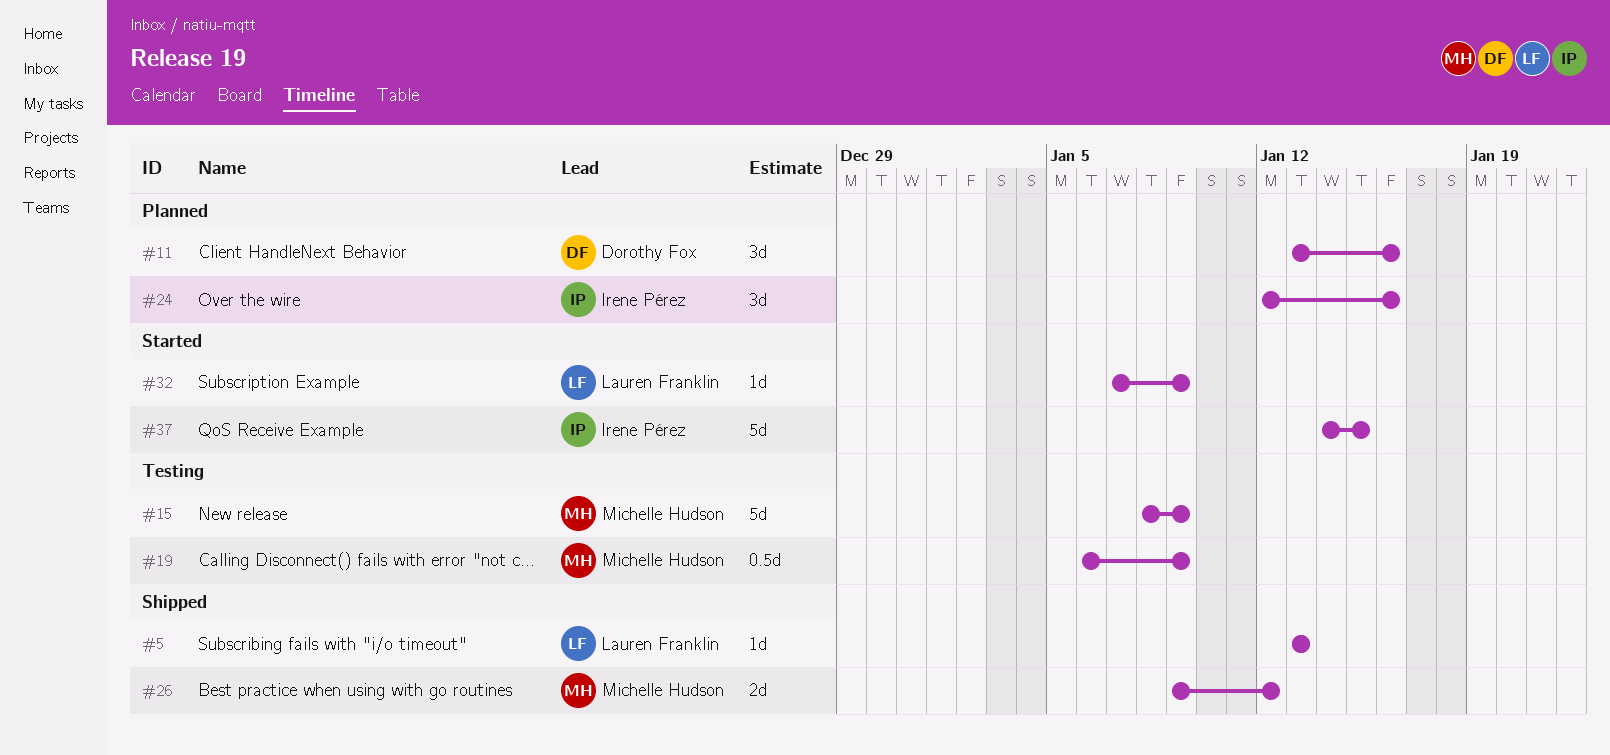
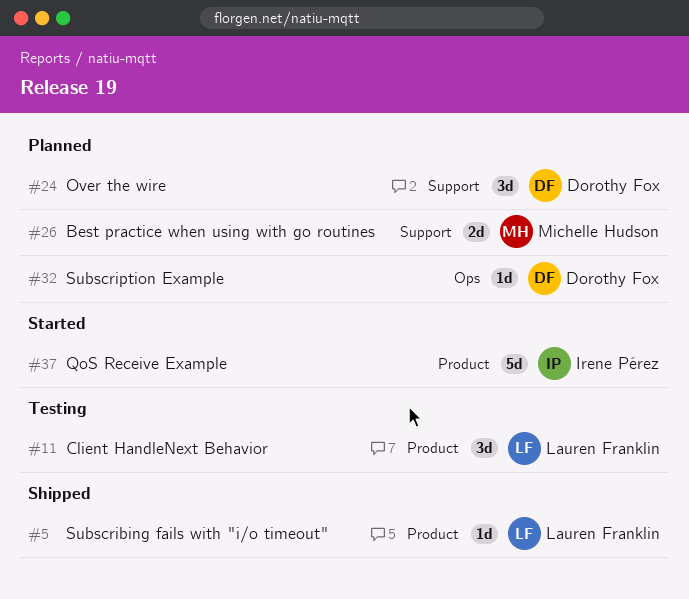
#11, status: Planned -> Testing
#11, owner: Dorothy Fox -> Lauren Franklin
#15: present -> none
#19: present -> none
#24, owner: Irene Pérez -> Dorothy Fox
#26, status: Shipped -> Planned
#32, status: Started -> Planned
#32, owner: Lauren Franklin -> Dorothy Fox

